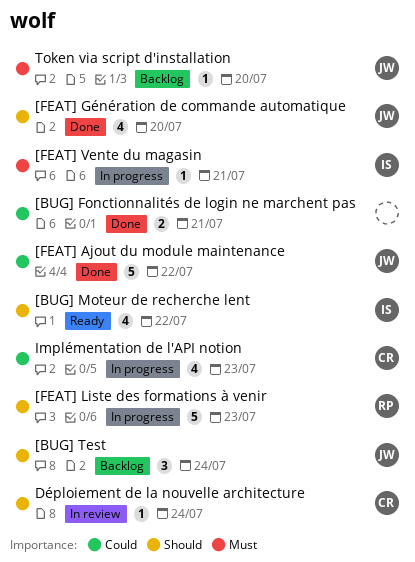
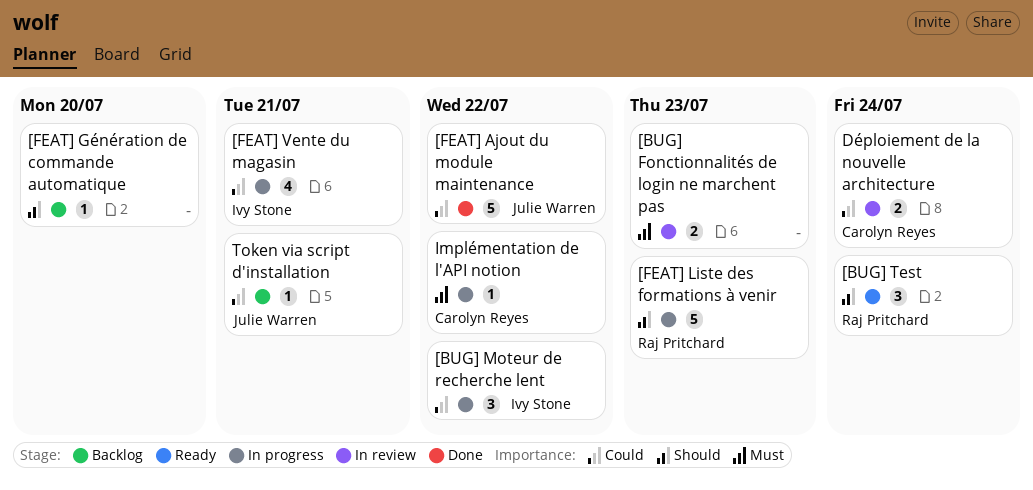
[BUG] Fonctionnalités de login ne marchent pas, status: Done -> In review
[BUG] Fonctionnalités de login ne marchent pas, priority: Could -> Must
[BUG] Fonctionnalités de login ne marchent pas, due: Jul 21 -> Jul 23
[BUG] Moteur de recherche lent, status: Ready -> In progress
[BUG] Moteur de recherche lent, priority: Should -> Could
[BUG] Moteur de recherche lent, estimate: 4 -> 3
[BUG] Test, status: Backlog -> Ready
[BUG] Test, owner: Julie Warren -> Raj Pritchard
[FEAT] Génération de commande automatique, status: Done -> Backlog
[FEAT] Génération de commande automatique, owner: Julie Warren -> none
[FEAT] Génération de commande automatique, estimate: 4 -> 1
[FEAT] Vente du magasin, priority: Must -> Could
[FEAT] Vente du magasin, estimate: 1 -> 4
Déploiement de la nouvelle architecture, priority: Should -> Could
Déploiement de la nouvelle architecture, estimate: 1 -> 2
Implémentation de l'API notion, priority: Could -> Must
Implémentation de l'API notion, estimate: 4 -> 1
Implémentation de l'API notion, due: Jul 23 -> Jul 22
Token via script d'installation, priority: Must -> Could
Token via script d'installation, due: Jul 20 -> Jul 21

